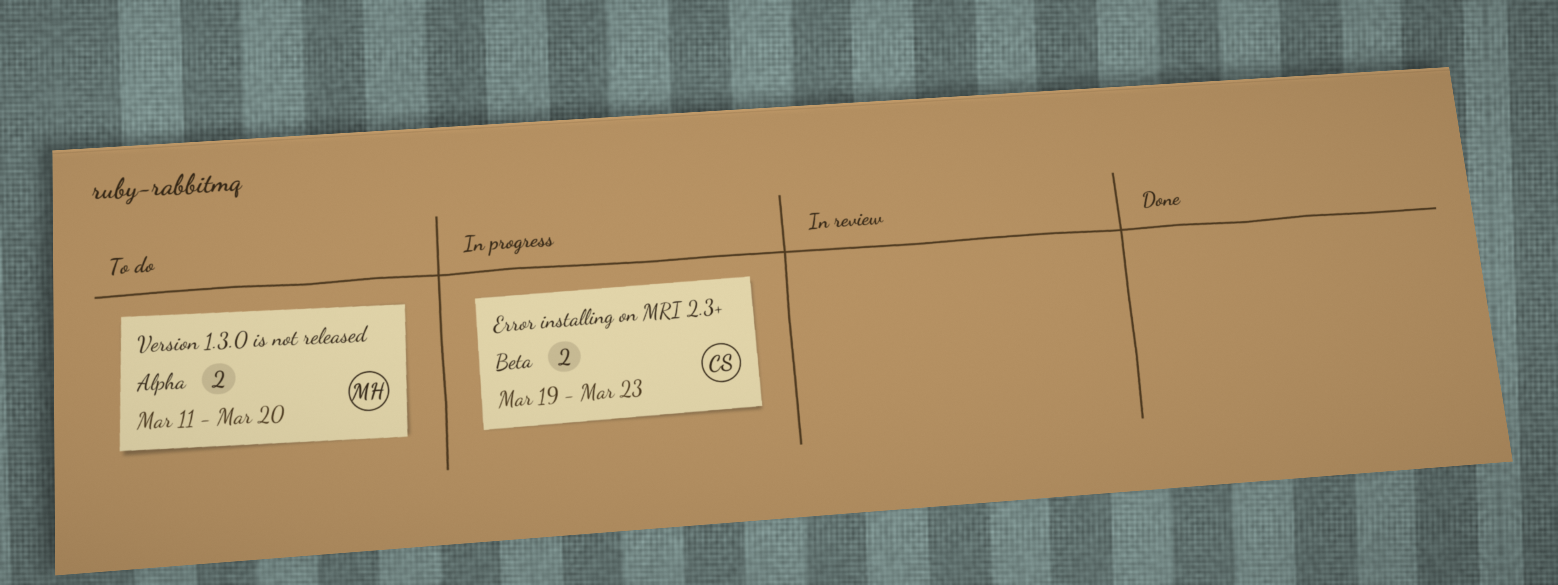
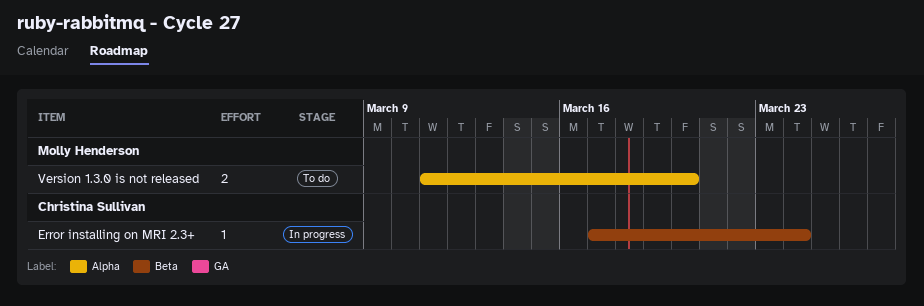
Error installing on MRI 2.3+, estimate: 2 -> 1
Error installing on MRI 2.3+, start: Mar 19 -> Mar 17
Error installing on MRI 2.3+, due: Mar 23 -> Mar 24

